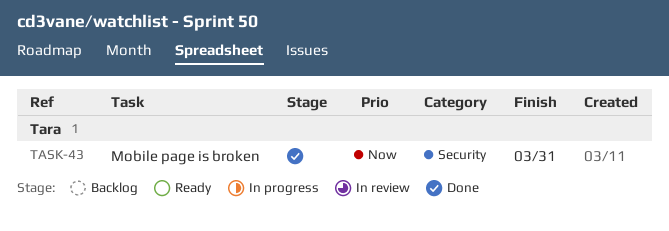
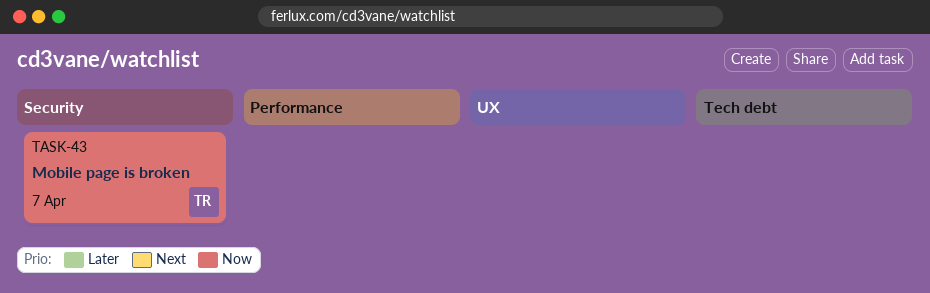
TASK-43, due: Mar 31 -> Apr 7

